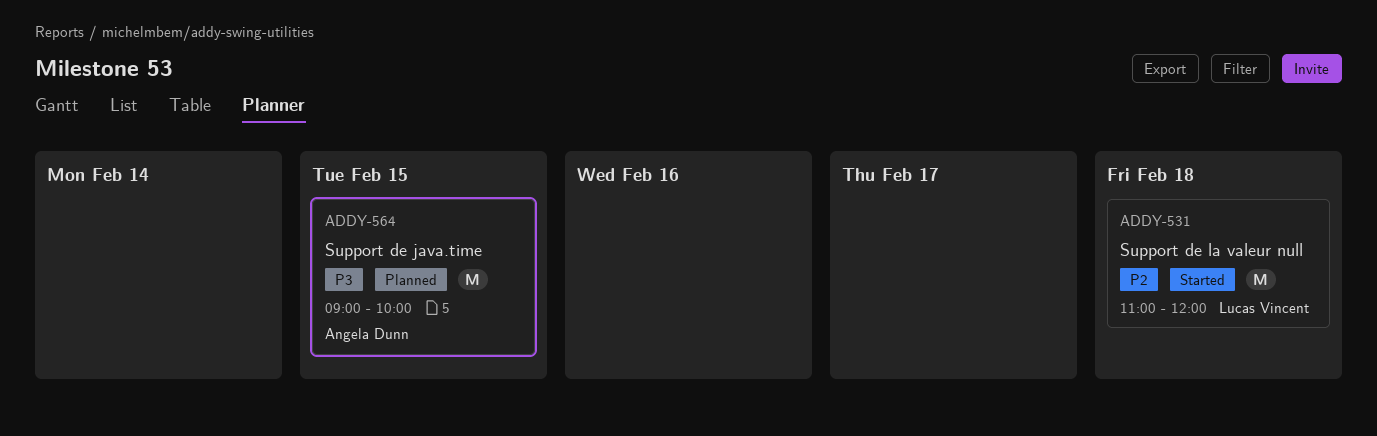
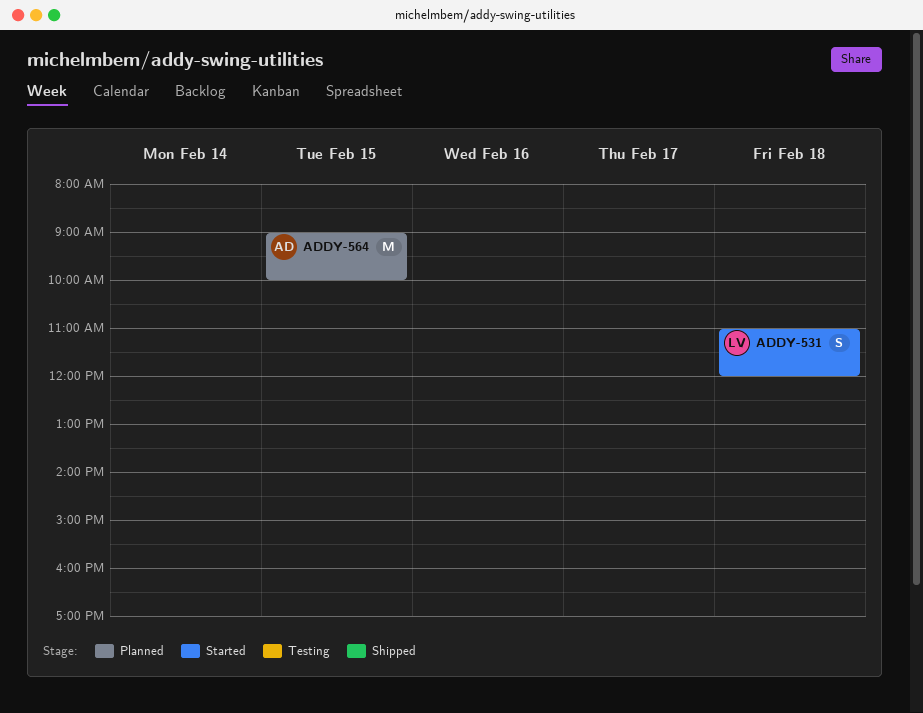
ADDY-531, estimate: M -> S

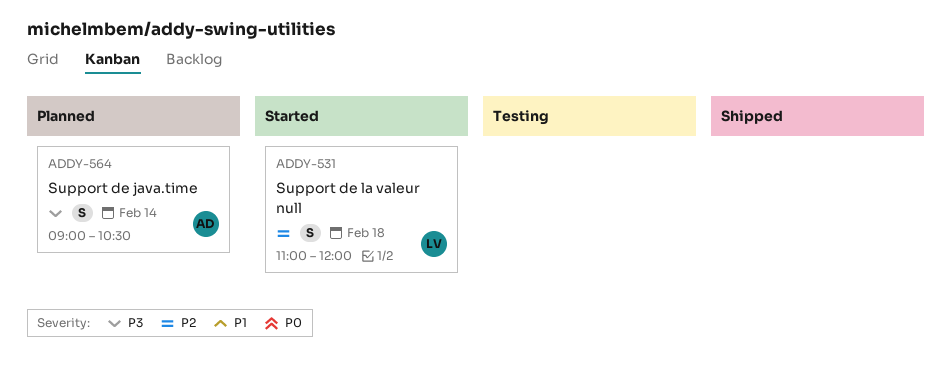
ADDY-564, estimate: M -> S
ADDY-564, day: Feb 15 -> Feb 14
ADDY-564, ends: 10:00 -> 10:30

